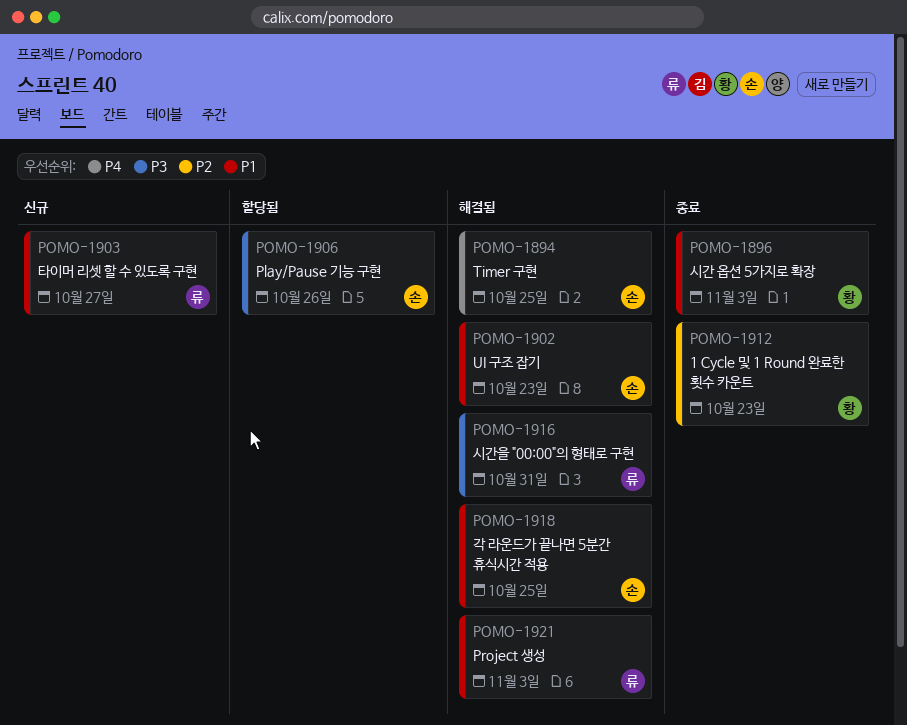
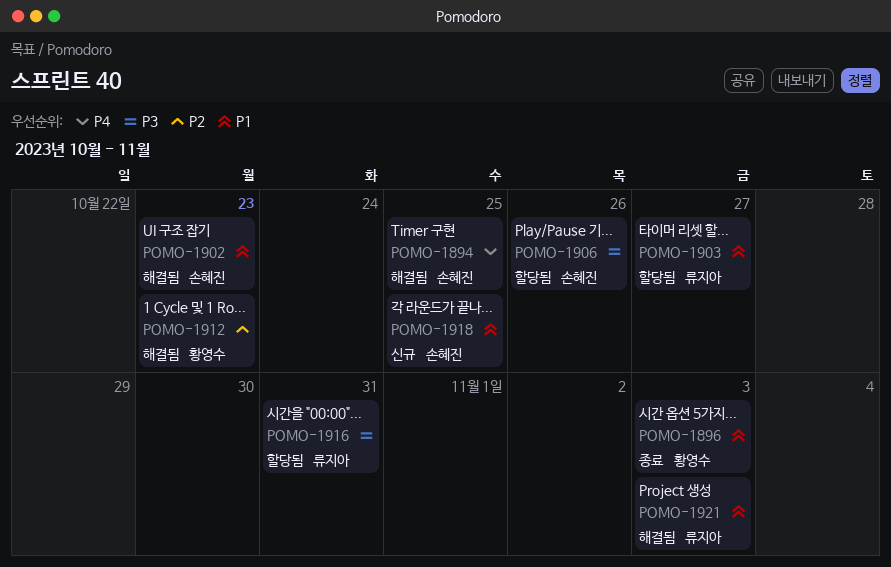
POMO-1903, status: 신규 -> 할당됨
POMO-1912, status: 종료 -> 해결됨
POMO-1916, status: 해결됨 -> 할당됨
POMO-1918, status: 해결됨 -> 신규

